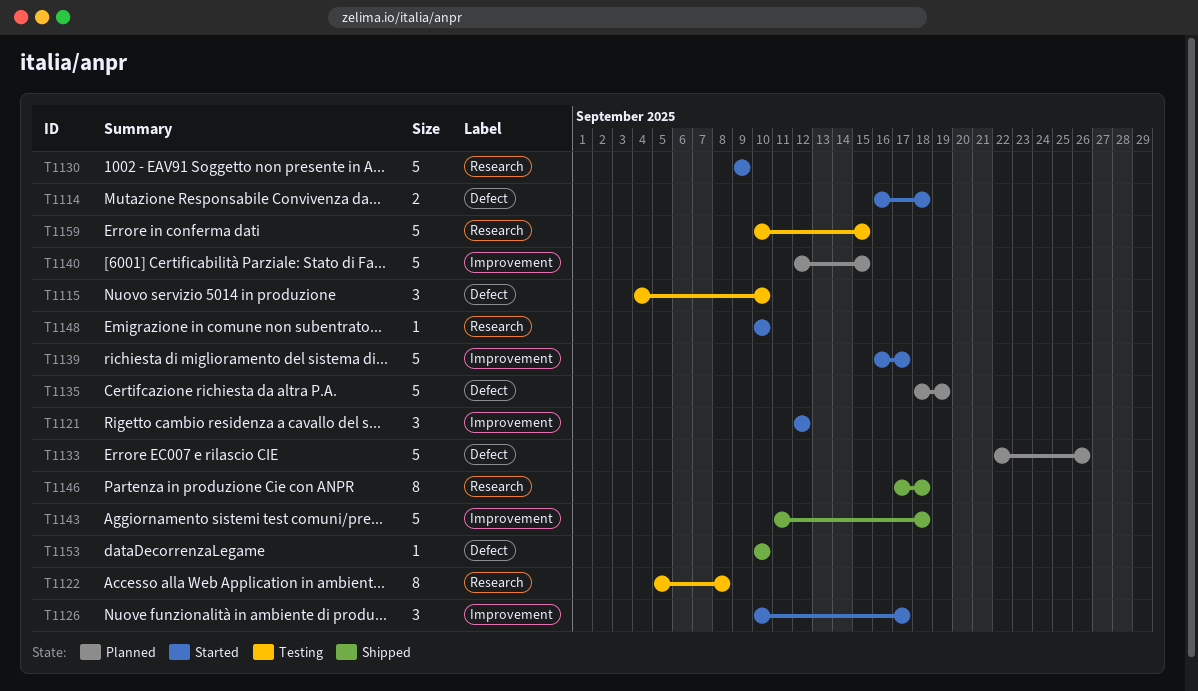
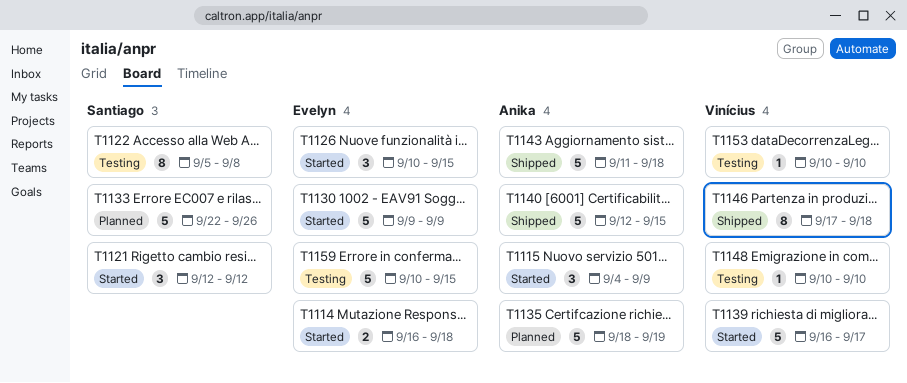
T1115, status: Testing -> Started
T1115, due: Sep 10 -> Sep 9
T1126, due: Sep 17 -> Sep 15
T1140, status: Planned -> Shipped
T1148, status: Started -> Testing
T1153, status: Shipped -> Testing

